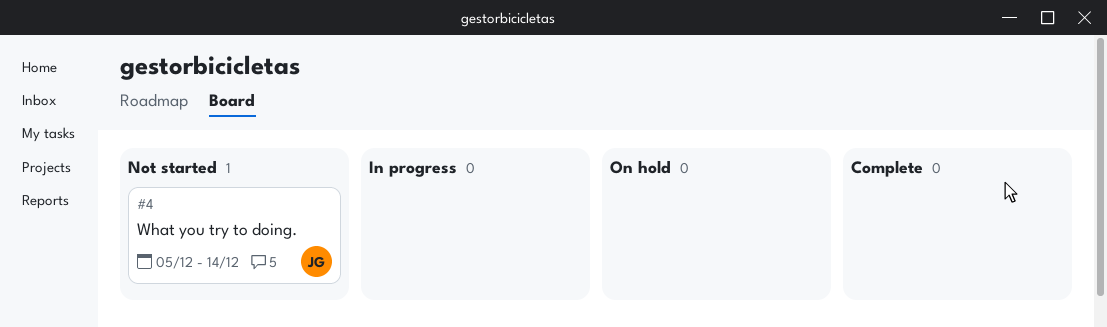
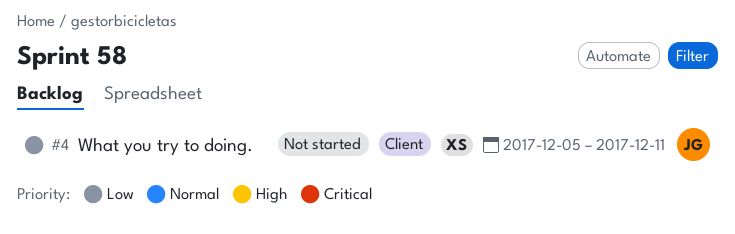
#4, due: Dec 14 -> Dec 11

